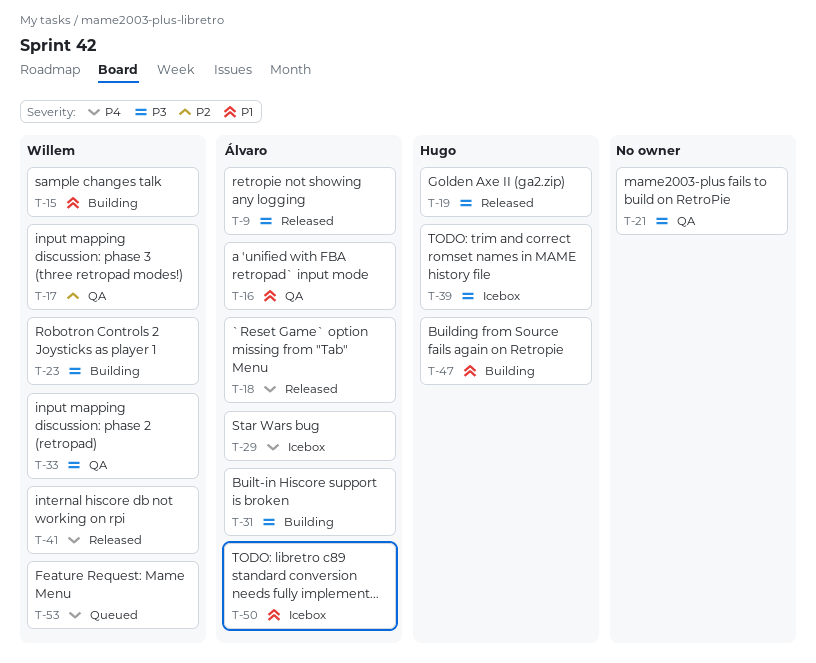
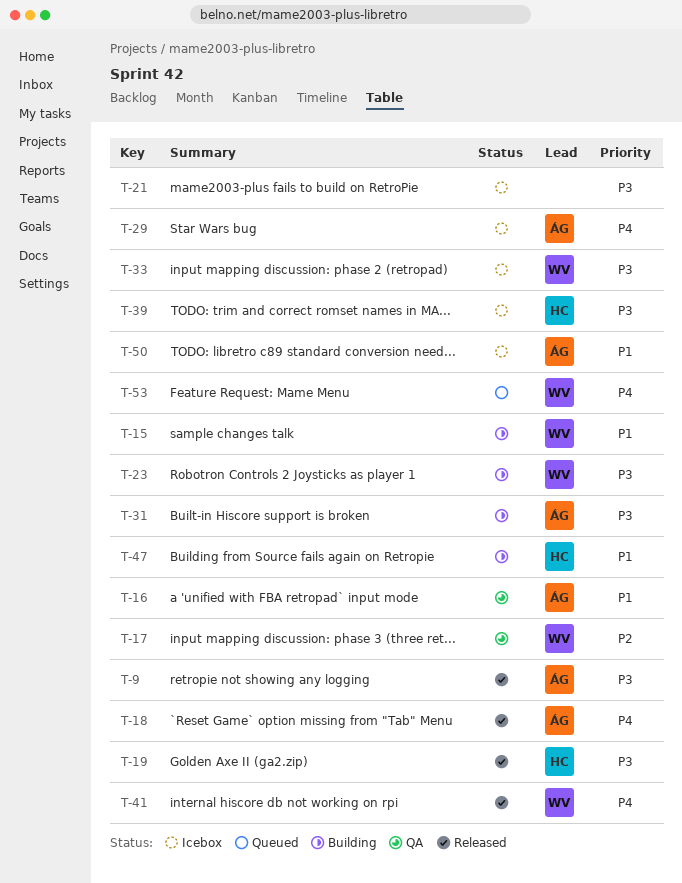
T-21, status: QA -> Icebox
T-33, status: QA -> Icebox

